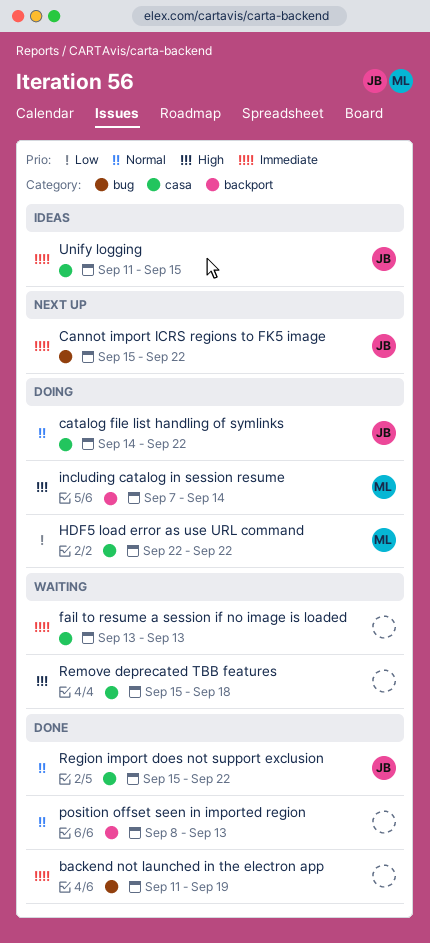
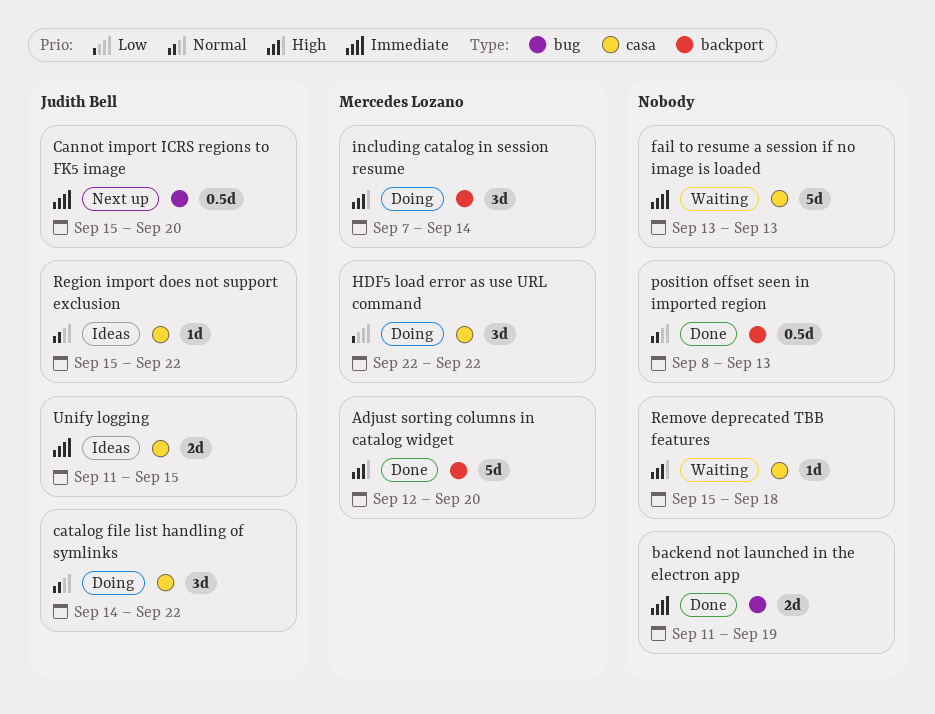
Adjust sorting columns in catalog widget: none -> present
Cannot import ICRS regions to FK5 image, due: Sep 22 -> Sep 20
Region import does not support exclusion, status: Done -> Ideas

